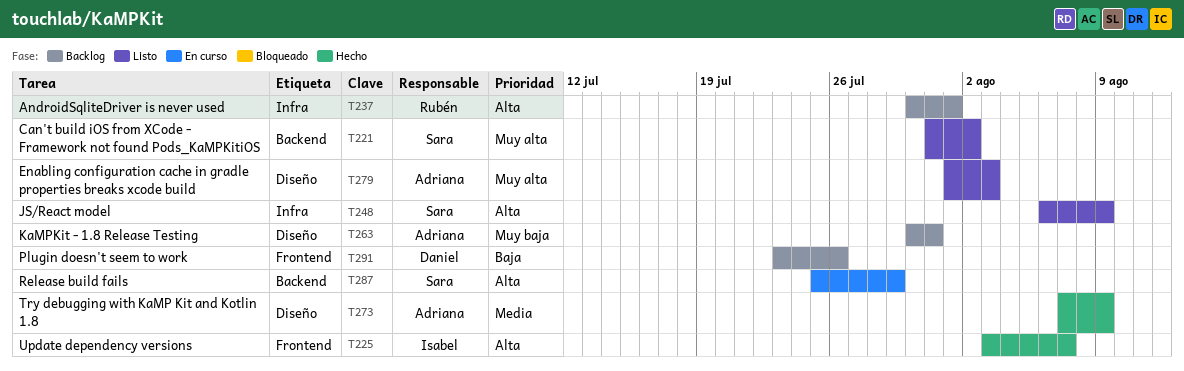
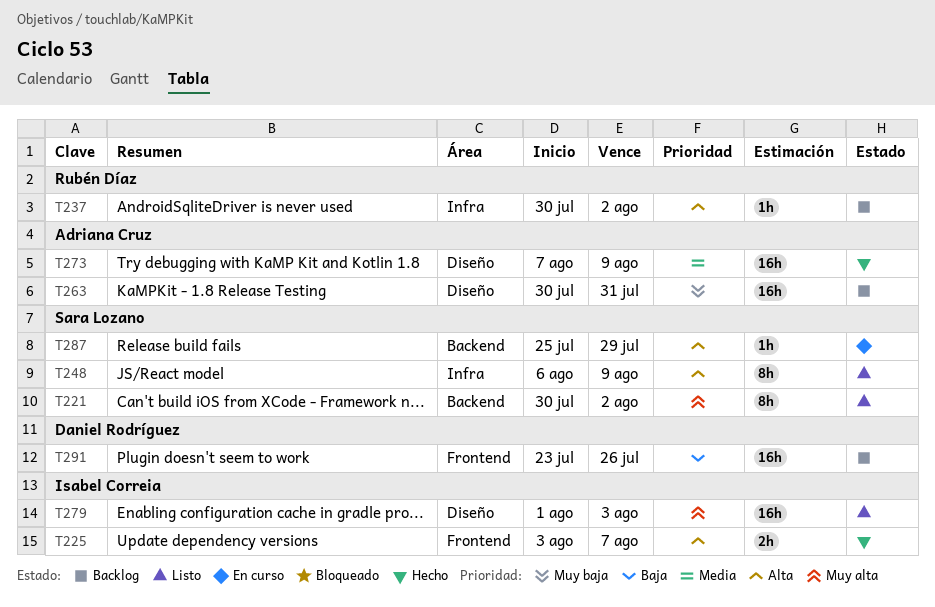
T221, start: Jul 31 -> Jul 30
T237, due: Aug 1 -> Aug 2
T279, owner: Adriana Cruz -> Isabel Correia

